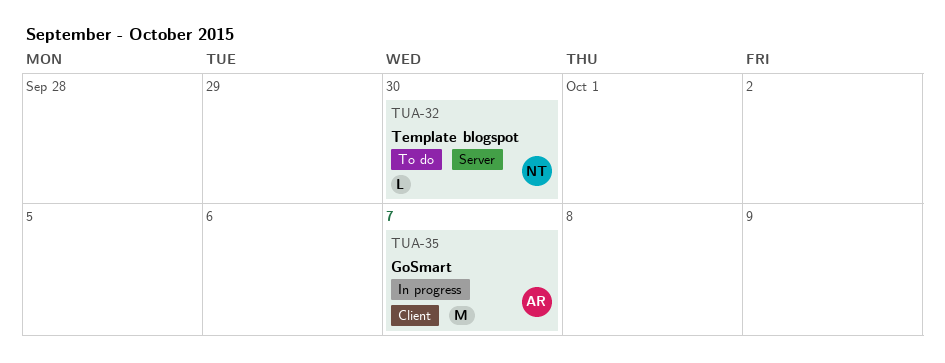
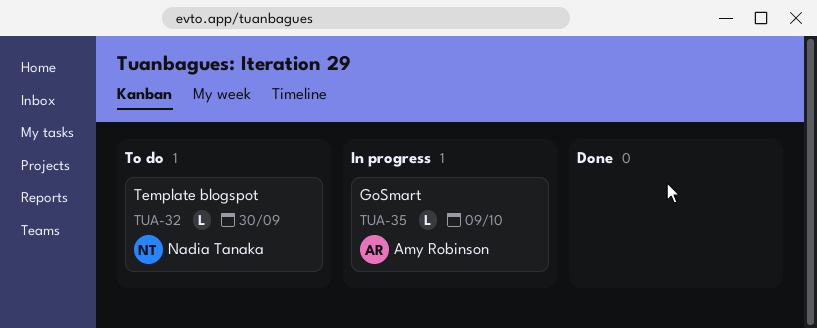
TUA-35, estimate: M -> L
TUA-35, due: Oct 7 -> Oct 9

